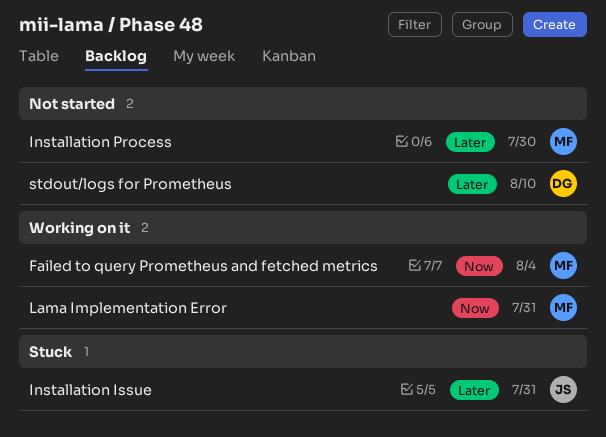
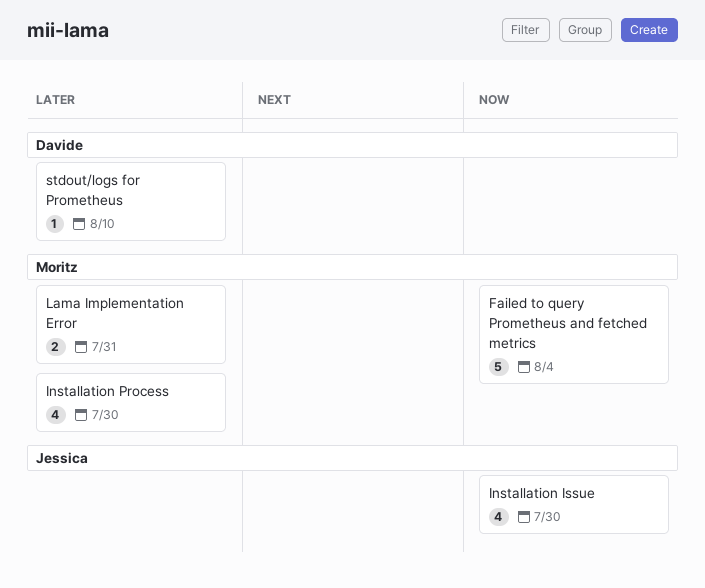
Installation Issue, priority: Later -> Now
Installation Issue, due: Jul 31 -> Jul 30
Lama Implementation Error, priority: Now -> Later

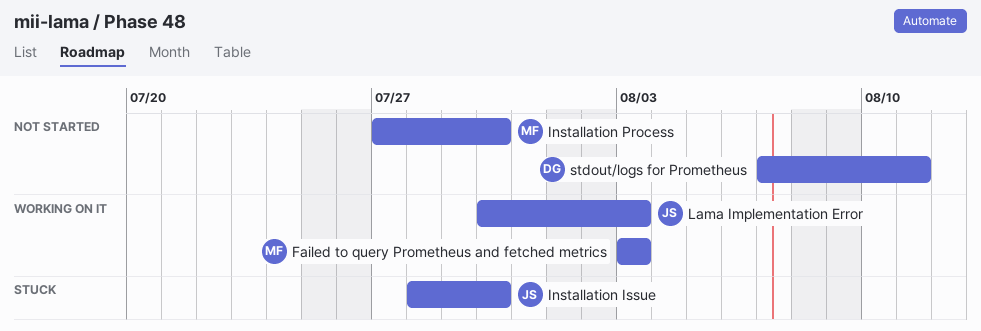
Failed to query Prometheus and fetched metrics, due: Aug 4 -> Aug 3
Lama Implementation Error, owner: Moritz -> Jessica
Lama Implementation Error, due: Jul 31 -> Aug 3
stdout/logs for Prometheus, due: Aug 10 -> Aug 11

